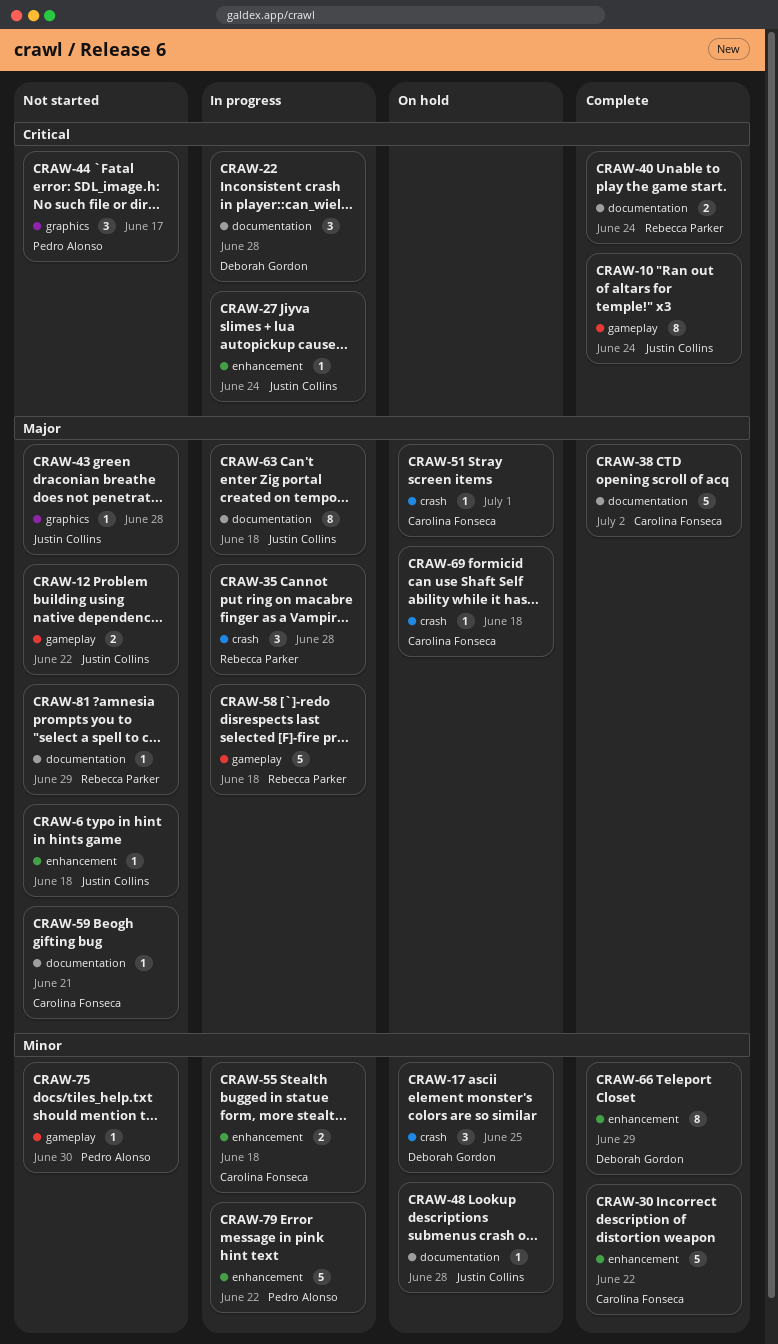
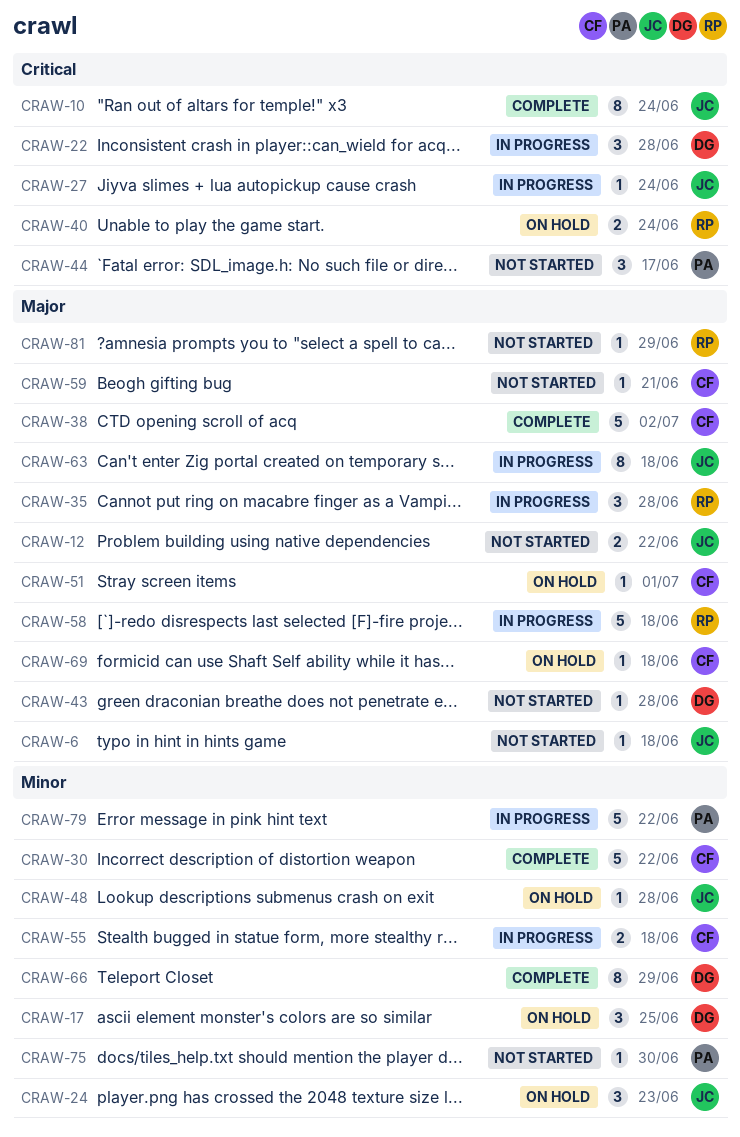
CRAW-24: none -> present
CRAW-40, status: Complete -> On hold
CRAW-43, owner: Justin Collins -> Deborah Gordon

